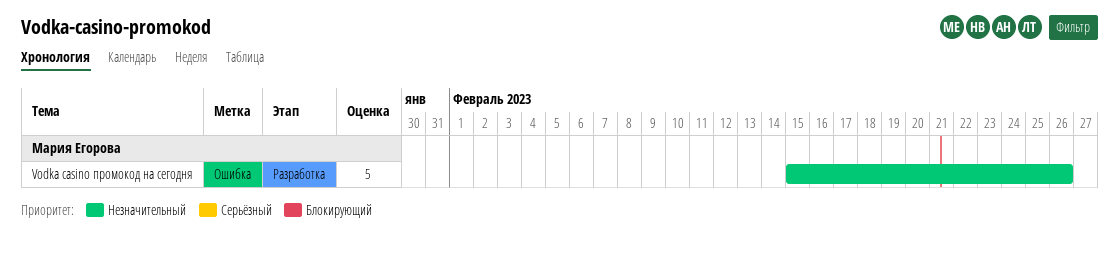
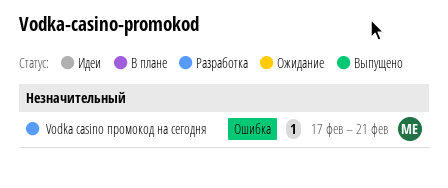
Vodka casino промокод на сегодня, estimate: 5 -> 1
Vodka casino промокод на сегодня, start: Feb 15 -> Feb 17
Vodka casino промокод на сегодня, due: Feb 26 -> Feb 21

